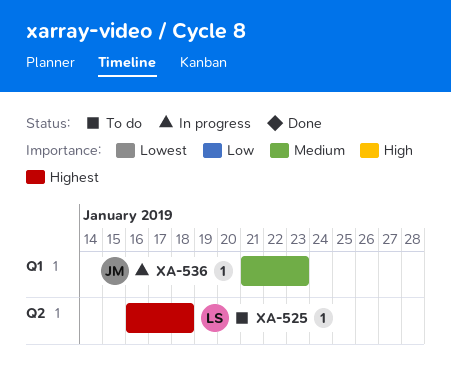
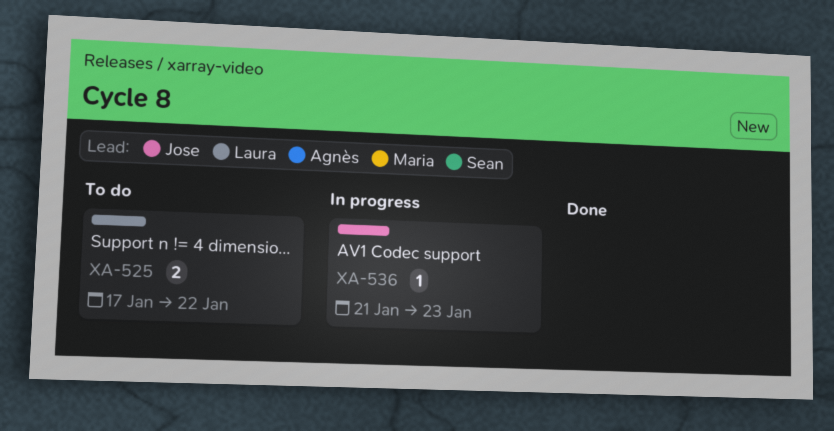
XA-525, estimate: 1 -> 2
XA-525, start: Jan 16 -> Jan 17
XA-525, due: Jan 18 -> Jan 22

